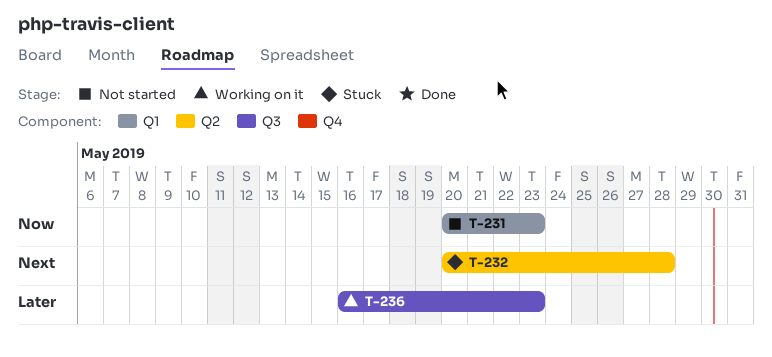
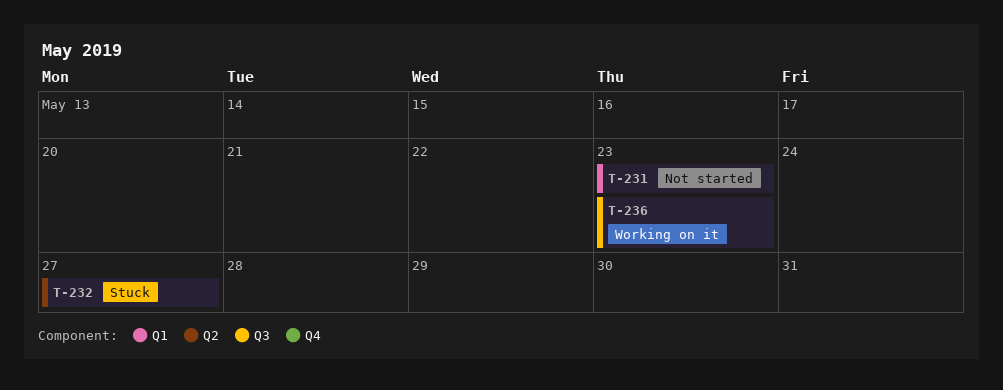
T-232, due: May 28 -> May 27

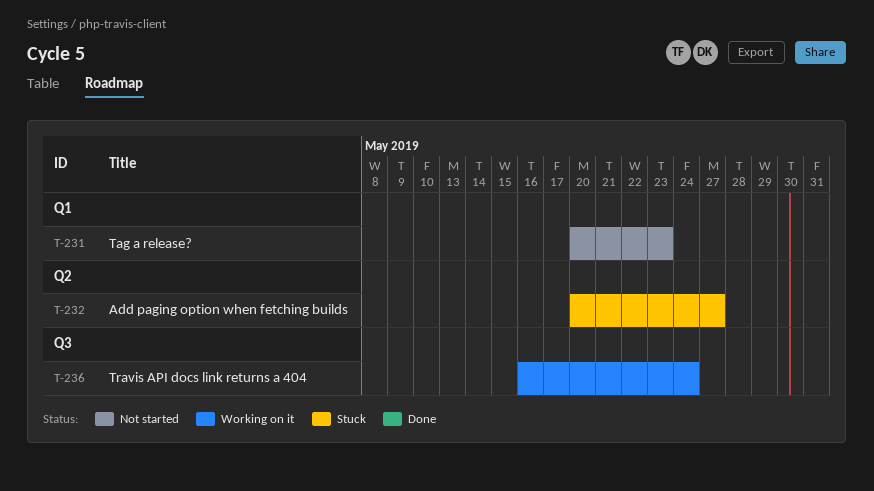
T-236, due: May 23 -> May 24

